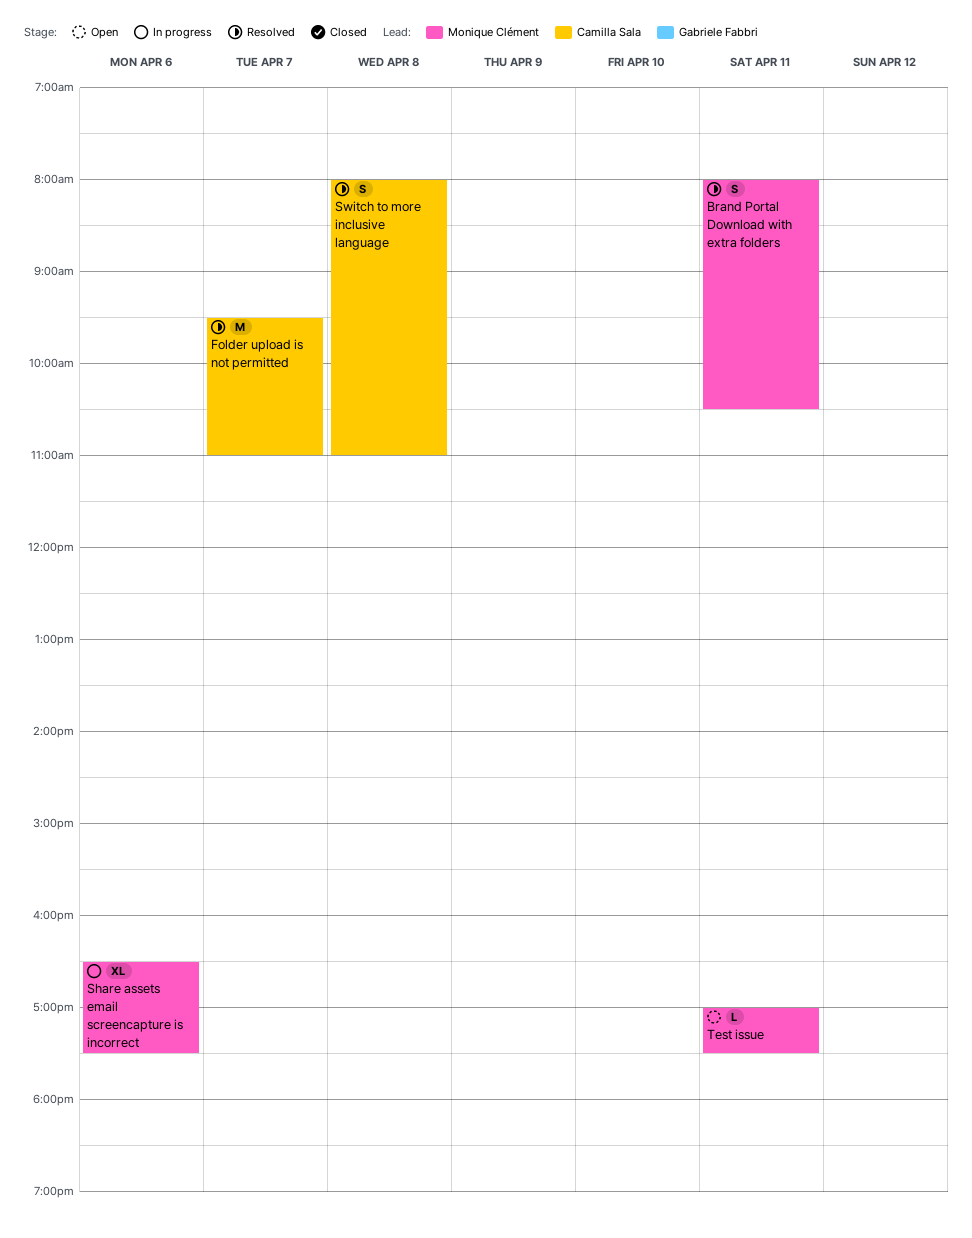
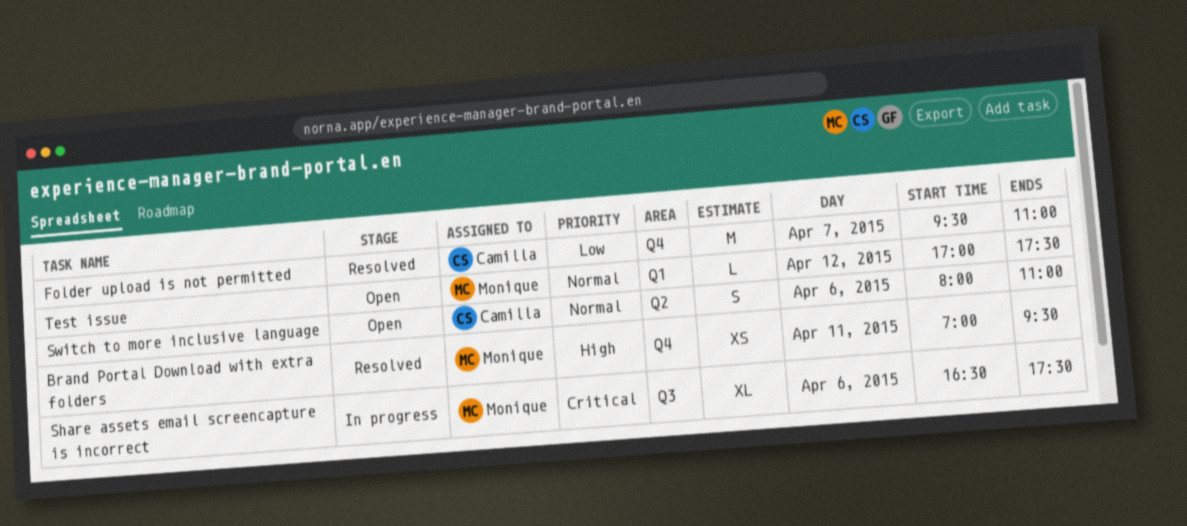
Brand Portal Download with extra folders, estimate: S -> XS
Brand Portal Download with extra folders, begins: 08:00 -> 07:00
Brand Portal Download with extra folders, ends: 10:30 -> 09:30
Switch to more inclusive language, status: Resolved -> Open
Switch to more inclusive language, day: Apr 8 -> Apr 6
Test issue, day: Apr 11 -> Apr 12

